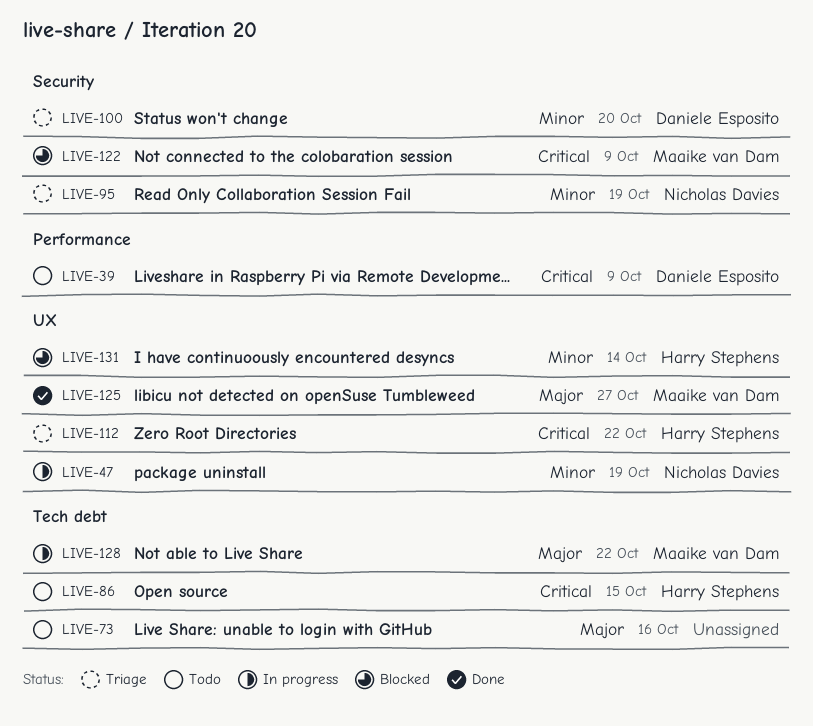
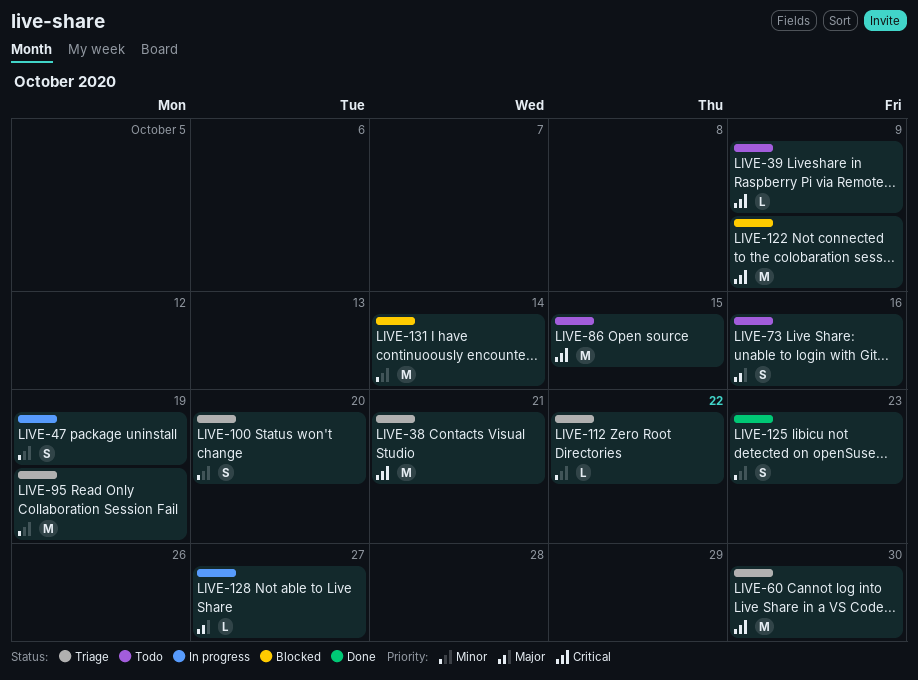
LIVE-38: none -> present
LIVE-60: none -> present
LIVE-112, priority: Critical -> Minor
LIVE-125, priority: Major -> Minor
LIVE-125, due: Oct 27 -> Oct 23
LIVE-128, due: Oct 22 -> Oct 27

